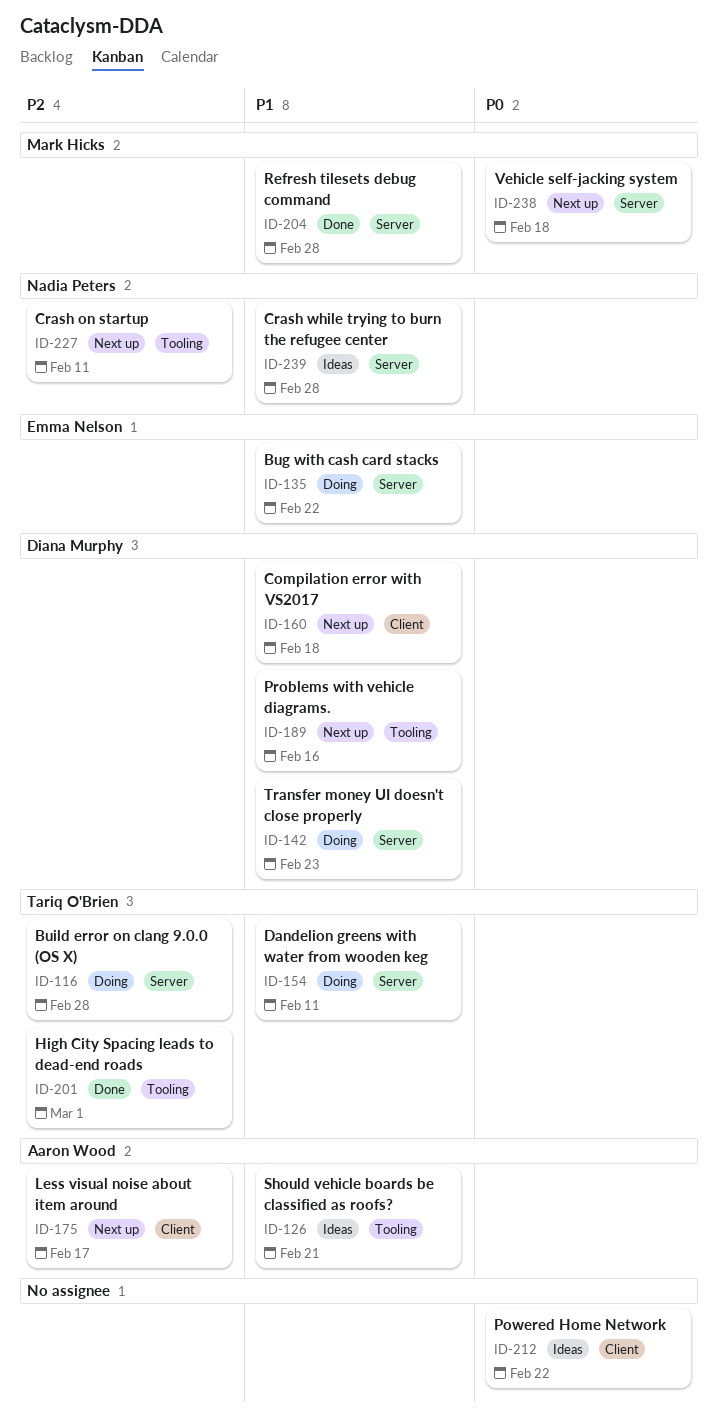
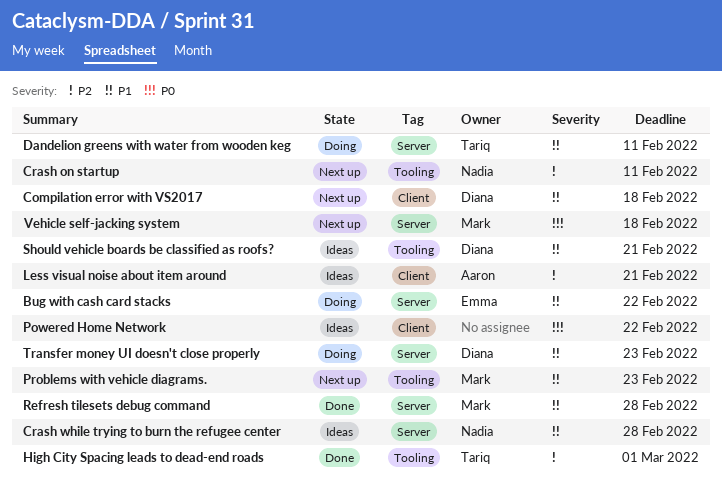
Build error on clang 9.0.0 (OS X): present -> none
Less visual noise about item around, status: Next up -> Ideas
Less visual noise about item around, due: Feb 17 -> Feb 21
Problems with vehicle diagrams., owner: Diana Murphy -> Mark Hicks
Problems with vehicle diagrams., due: Feb 16 -> Feb 23
Should vehicle boards be classified as roofs?, owner: Aaron Wood -> Diana Murphy

